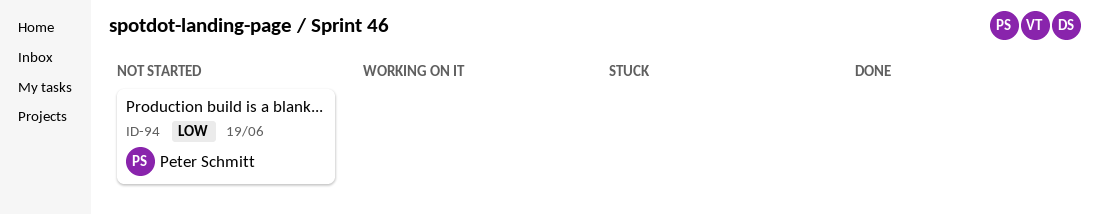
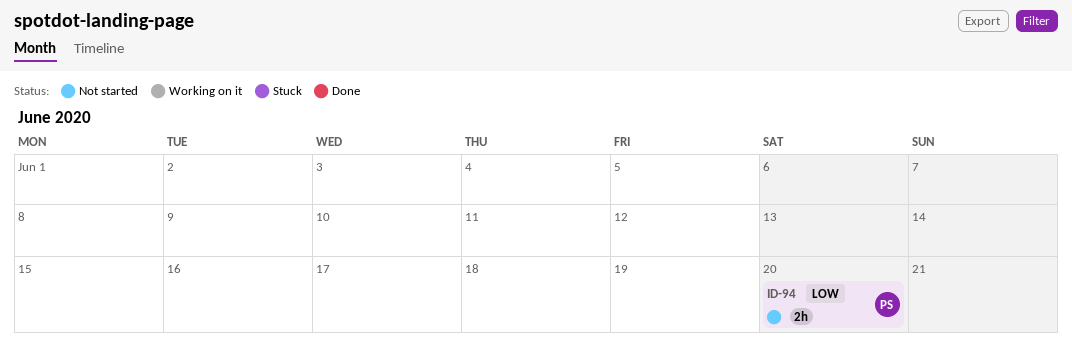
ID-94, due: Jun 19 -> Jun 20

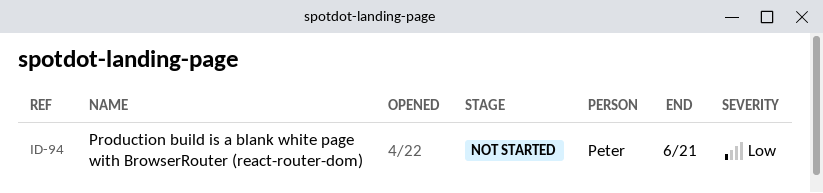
ID-94, due: Jun 20 -> Jun 21

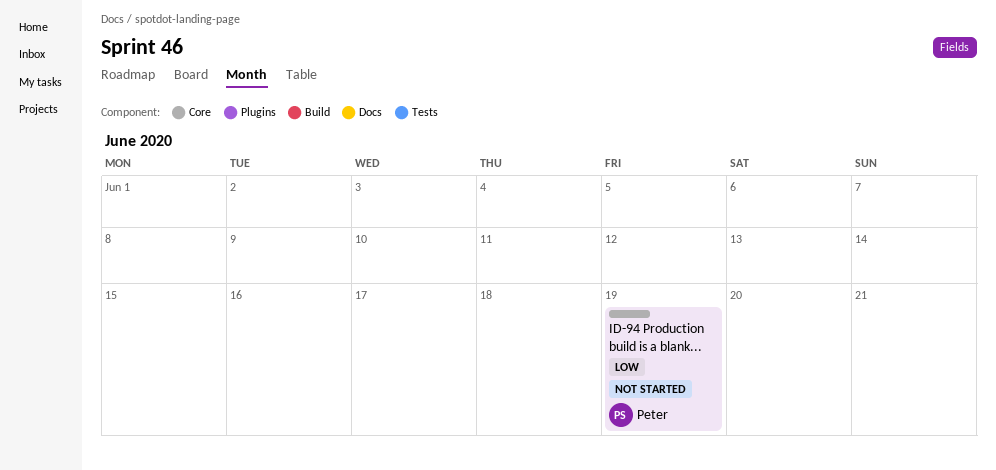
ID-94, due: Jun 21 -> Jun 19

